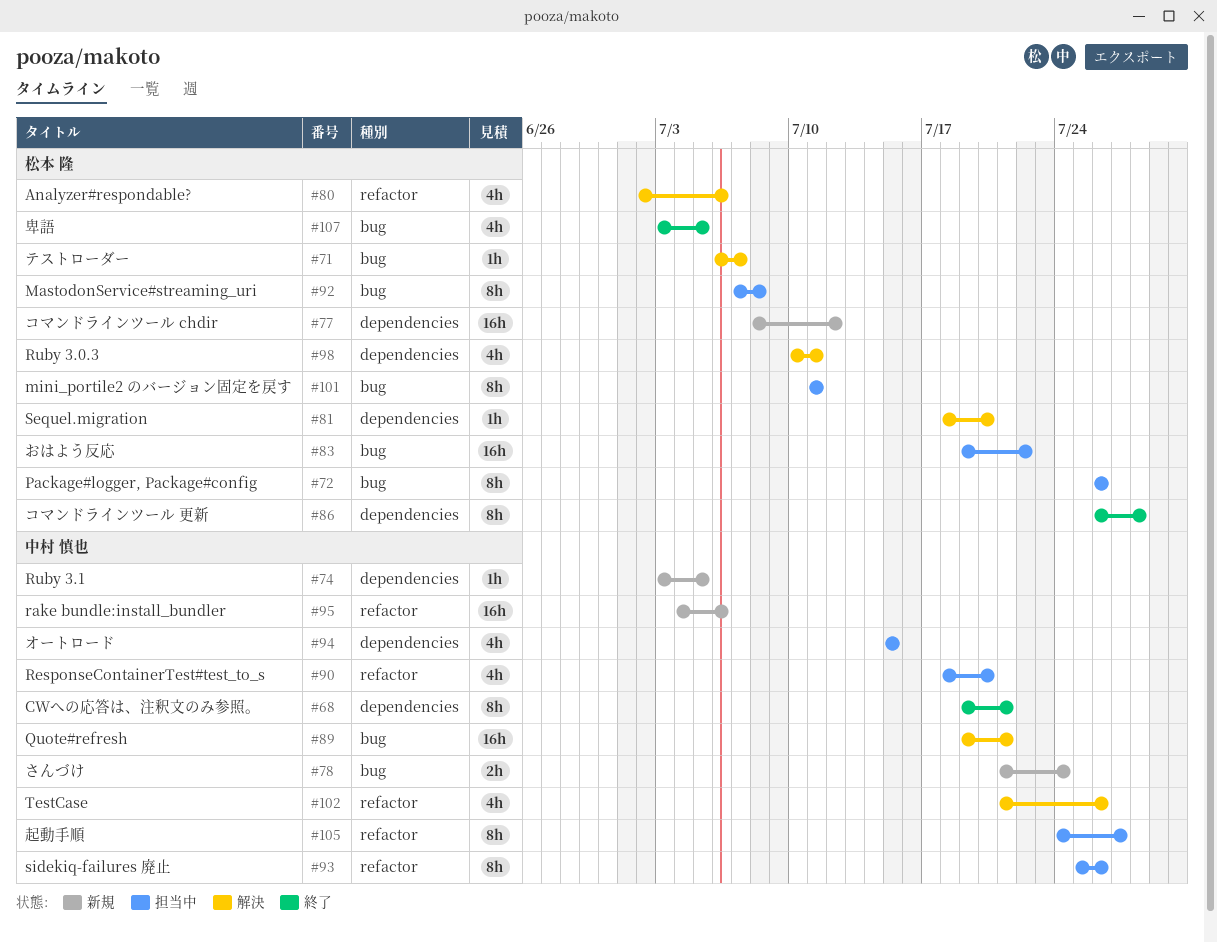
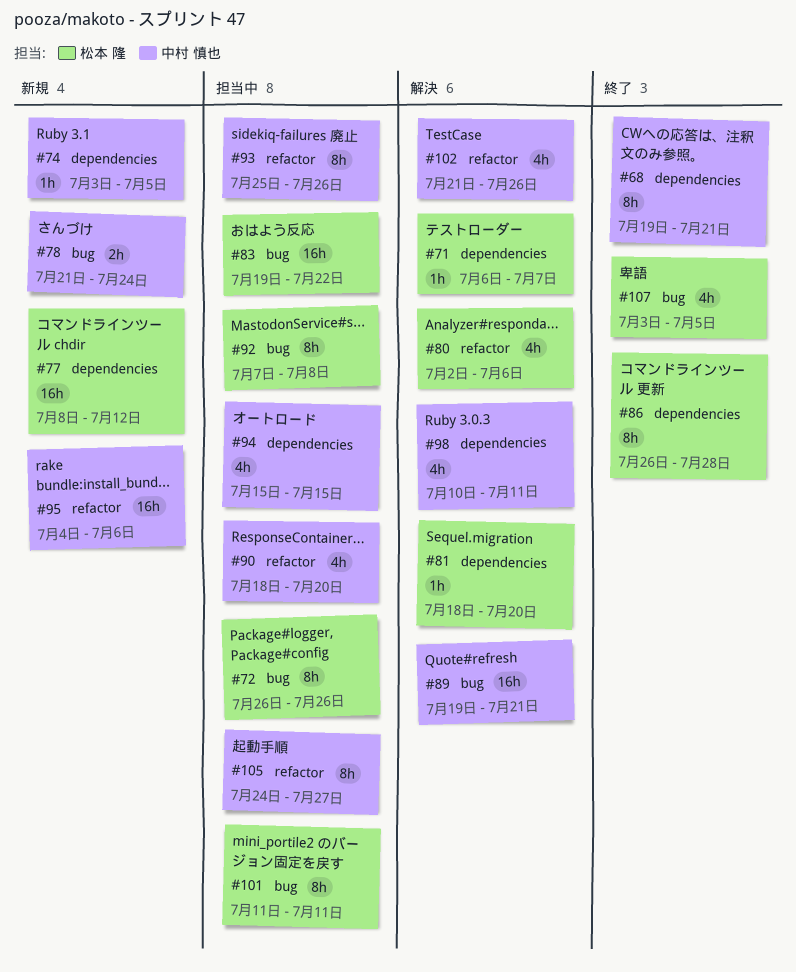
#71, label: bug -> dependencies
#98, owner: 松本 隆 -> 中村 慎也

